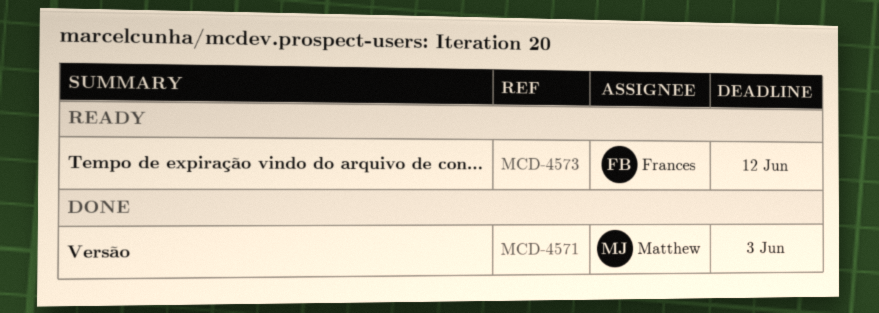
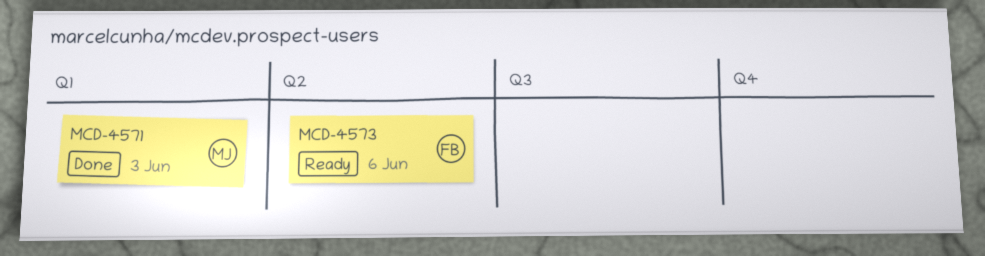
MCD-4573, due: Jun 12 -> Jun 6

